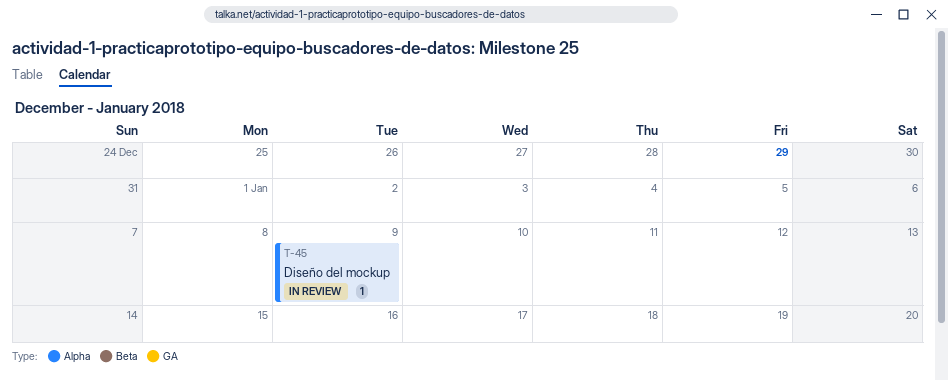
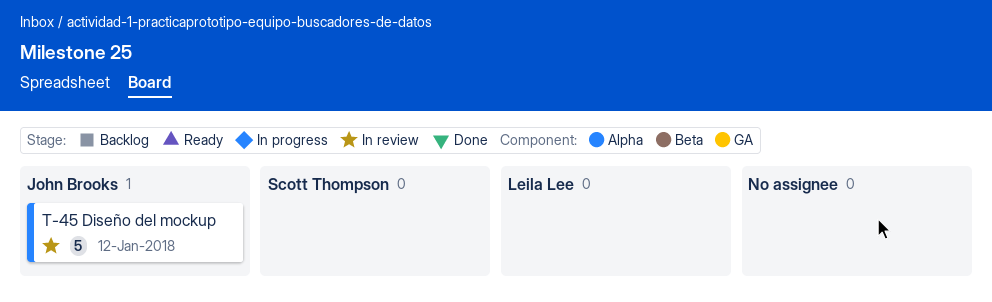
T-45, estimate: 1 -> 5
T-45, due: Jan 9 -> Jan 12

